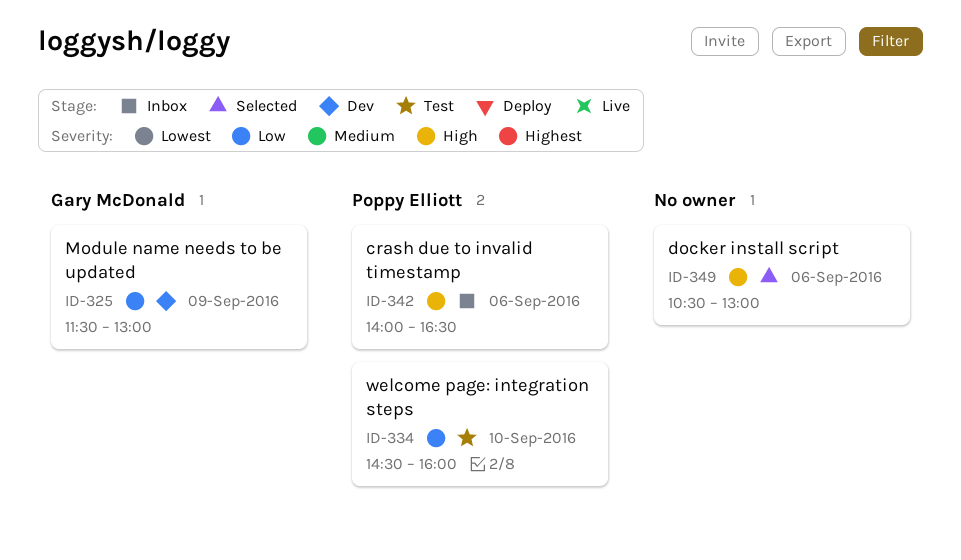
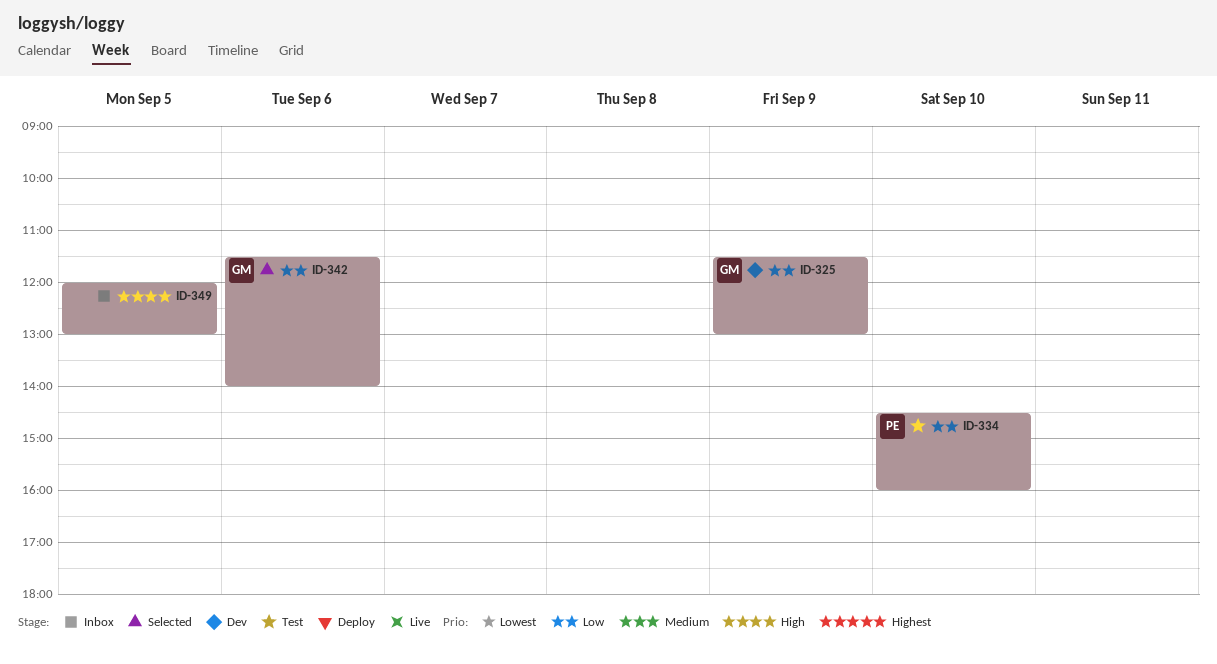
ID-342, status: Inbox -> Selected
ID-342, owner: Poppy Elliott -> Gary McDonald
ID-342, priority: High -> Low
ID-342, begins: 14:00 -> 11:30
ID-342, ends: 16:30 -> 14:00
ID-349, status: Selected -> Inbox
ID-349, day: Sep 6 -> Sep 5
ID-349, begins: 10:30 -> 12:00

